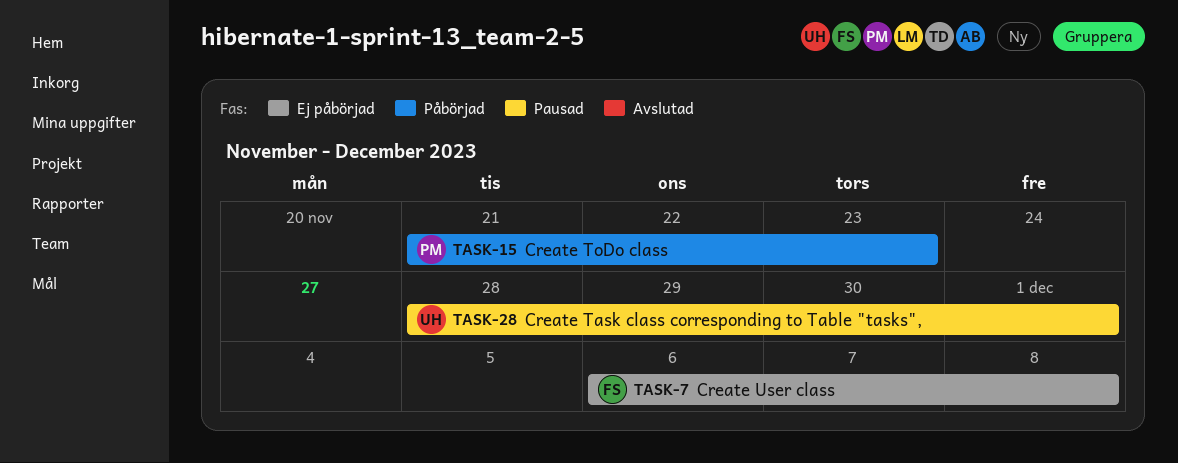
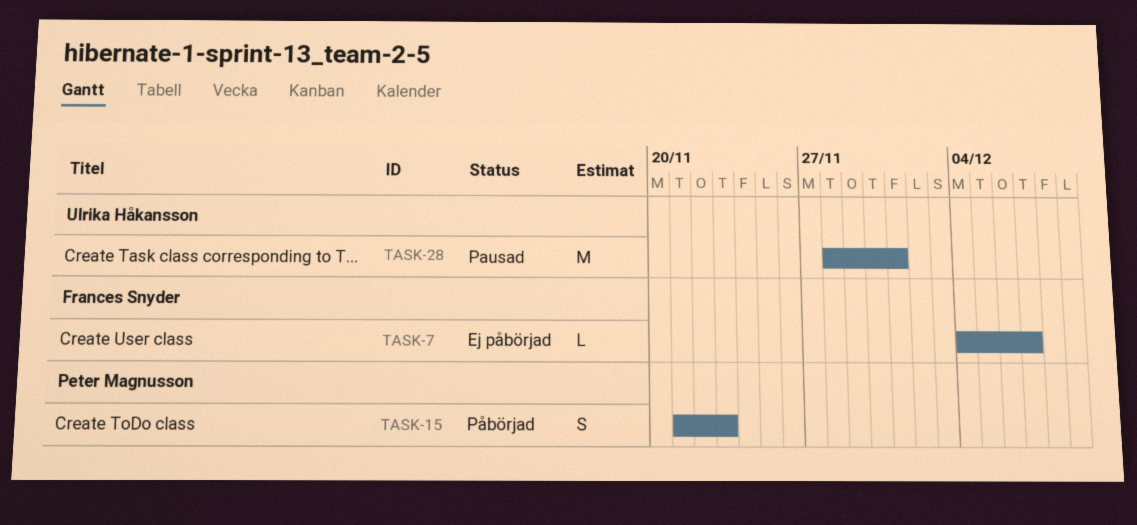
TASK-7, start: Dec 6 -> Dec 4
TASK-7, due: Dec 8 -> Dec 7

